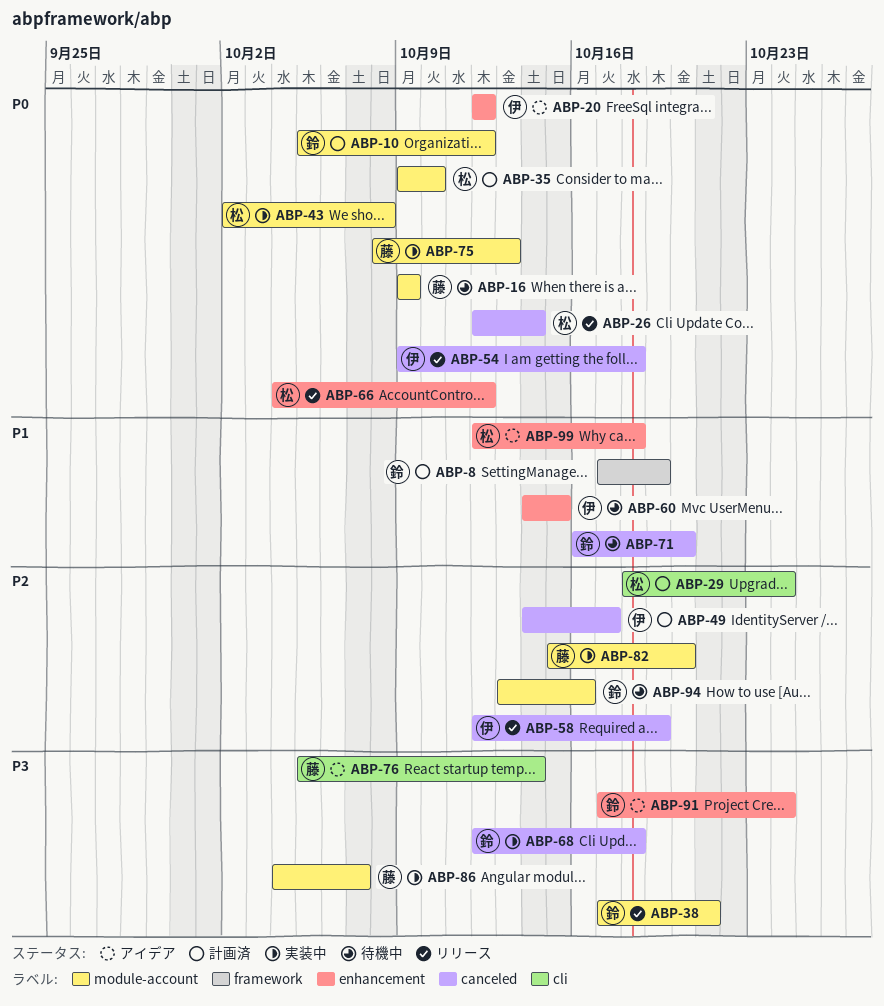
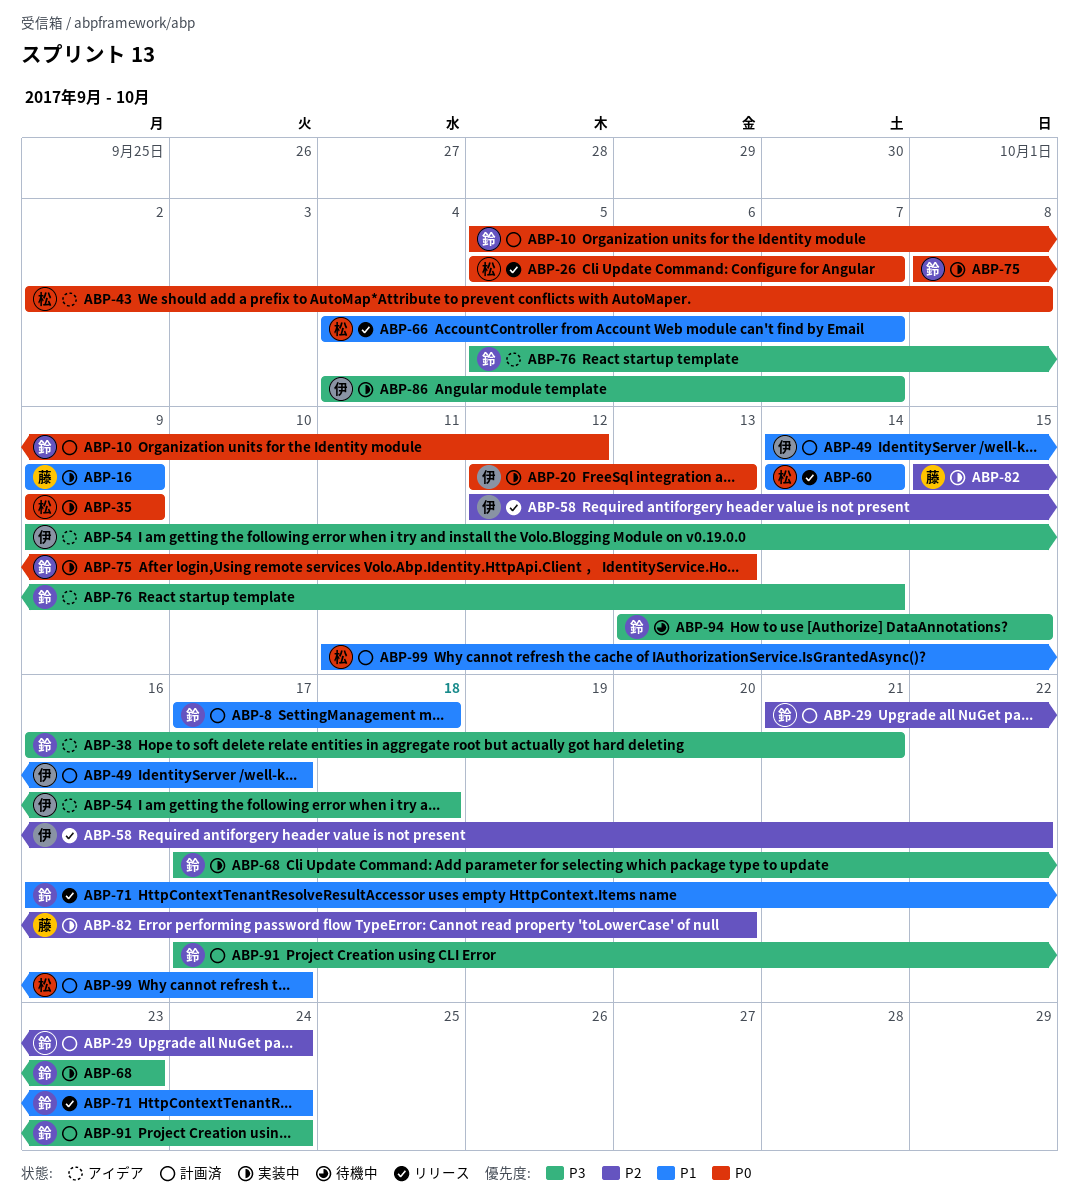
ABP-8, due: Oct 19 -> Oct 18
ABP-16, status: 待機中 -> 実装中
ABP-16, priority: P0 -> P1
ABP-20, status: アイデア -> 実装中
ABP-20, due: Oct 12 -> Oct 13
ABP-26, start: Oct 12 -> Oct 5
ABP-26, due: Oct 14 -> Oct 7
ABP-29, owner: 松 -> 鈴
ABP-29, start: Oct 18 -> Oct 21
ABP-35, status: 計画済 -> 実装中
ABP-35, due: Oct 10 -> Oct 9
ABP-38, status: リリース -> アイデア
ABP-38, start: Oct 17 -> Oct 16
ABP-43, status: 実装中 -> アイデア
ABP-49, priority: P2 -> P1
ABP-54, status: リリース -> アイデア
ABP-54, priority: P0 -> P3
ABP-58, due: Oct 19 -> Oct 22
ABP-60, status: 待機中 -> リリース
ABP-60, owner: 伊 -> 松
ABP-60, due: Oct 15 -> Oct 14
ABP-66, priority: P0 -> P1
ABP-66, due: Oct 12 -> Oct 7
ABP-68, start: Oct 12 -> Oct 17
ABP-68, due: Oct 18 -> Oct 23
ABP-71, status: 待機中 -> リリース
ABP-71, due: Oct 20 -> Oct 24
ABP-75, owner: 藤 -> 鈴
ABP-76, owner: 藤 -> 鈴
ABP-86, owner: 藤 -> 伊
ABP-91, status: アイデア -> 計画済
ABP-94, priority: P2 -> P3
ABP-94, due: Oct 16 -> Oct 15
ABP-99, status: アイデア -> 計画済
ABP-99, start: Oct 12 -> Oct 11
ABP-99, due: Oct 18 -> Oct 17

